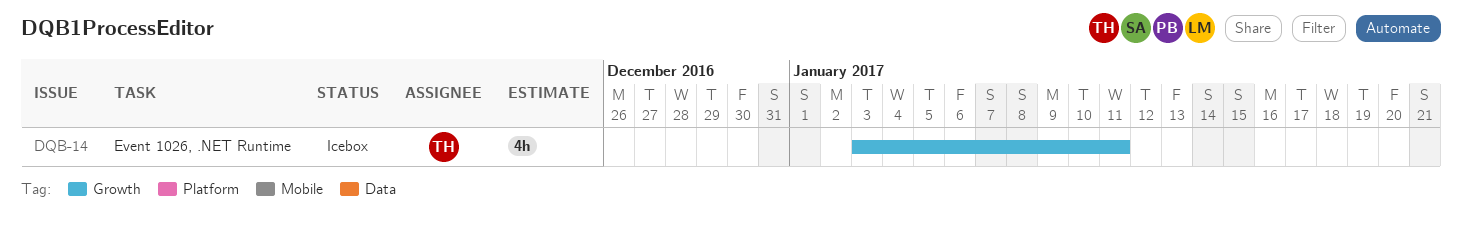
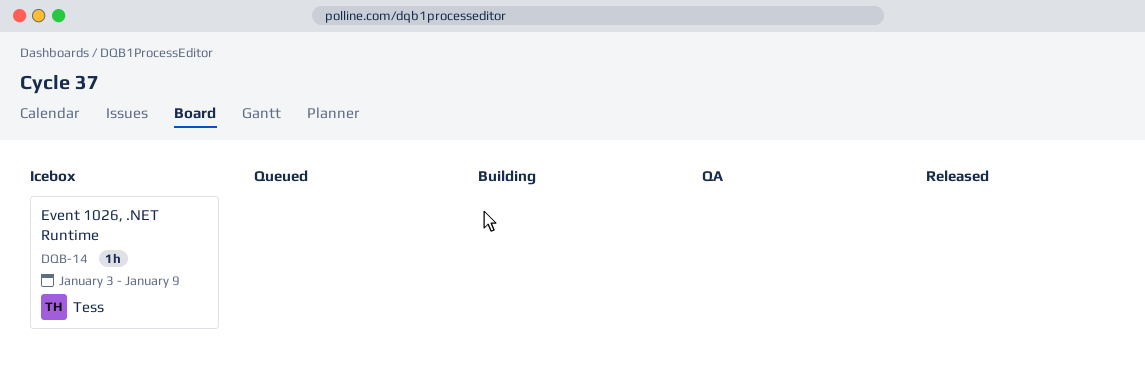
DQB-14, estimate: 4h -> 1h
DQB-14, due: Jan 11 -> Jan 9

